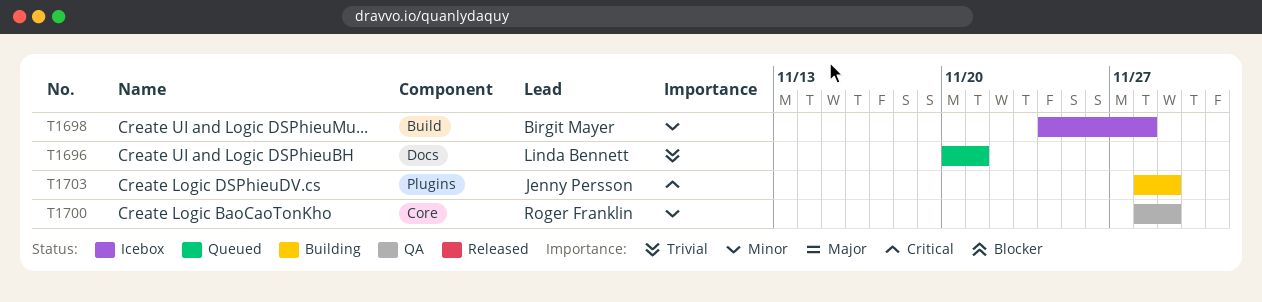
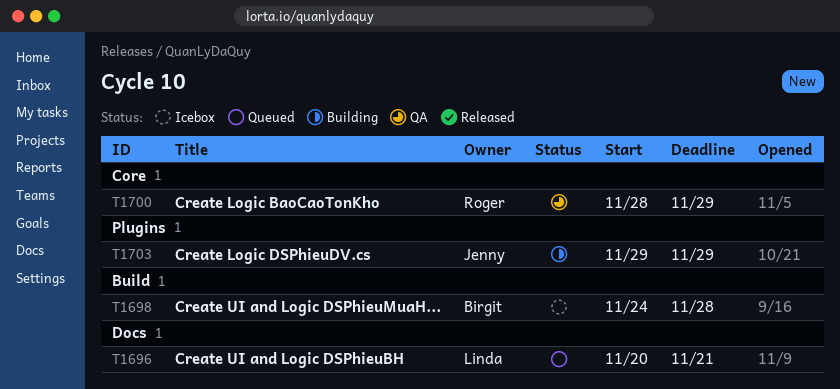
T1703, start: Nov 28 -> Nov 29

